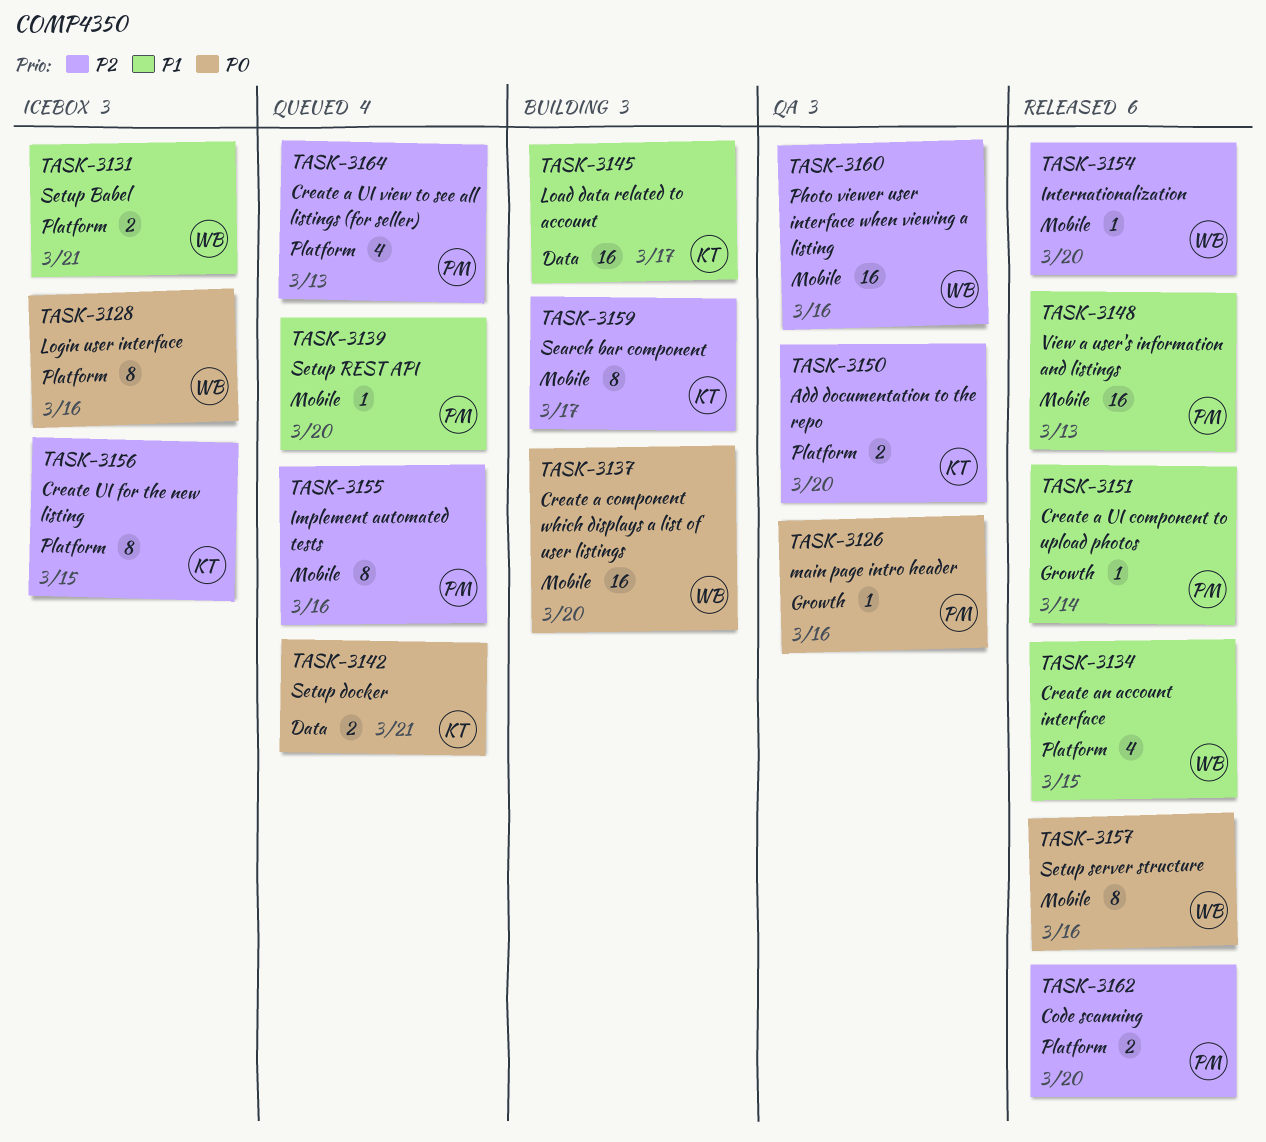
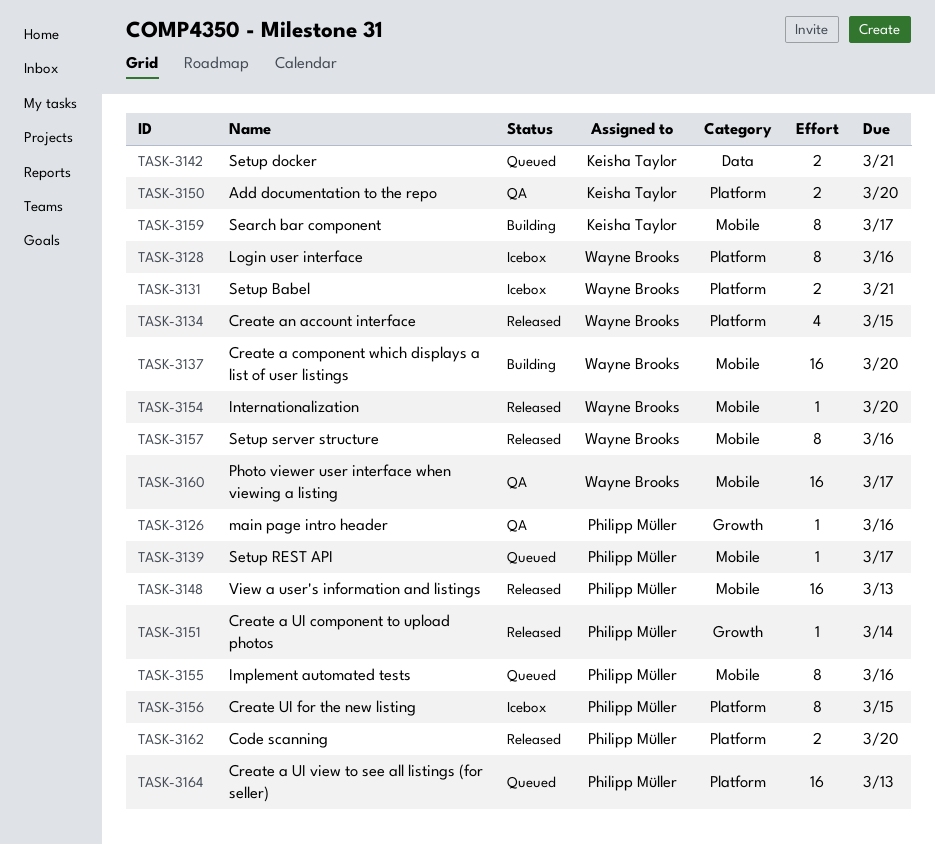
TASK-3139, due: Mar 20 -> Mar 17
TASK-3145: present -> none
TASK-3156, owner: Keisha Taylor -> Philipp Müller
TASK-3160, due: Mar 16 -> Mar 17
TASK-3164, estimate: 4 -> 16

